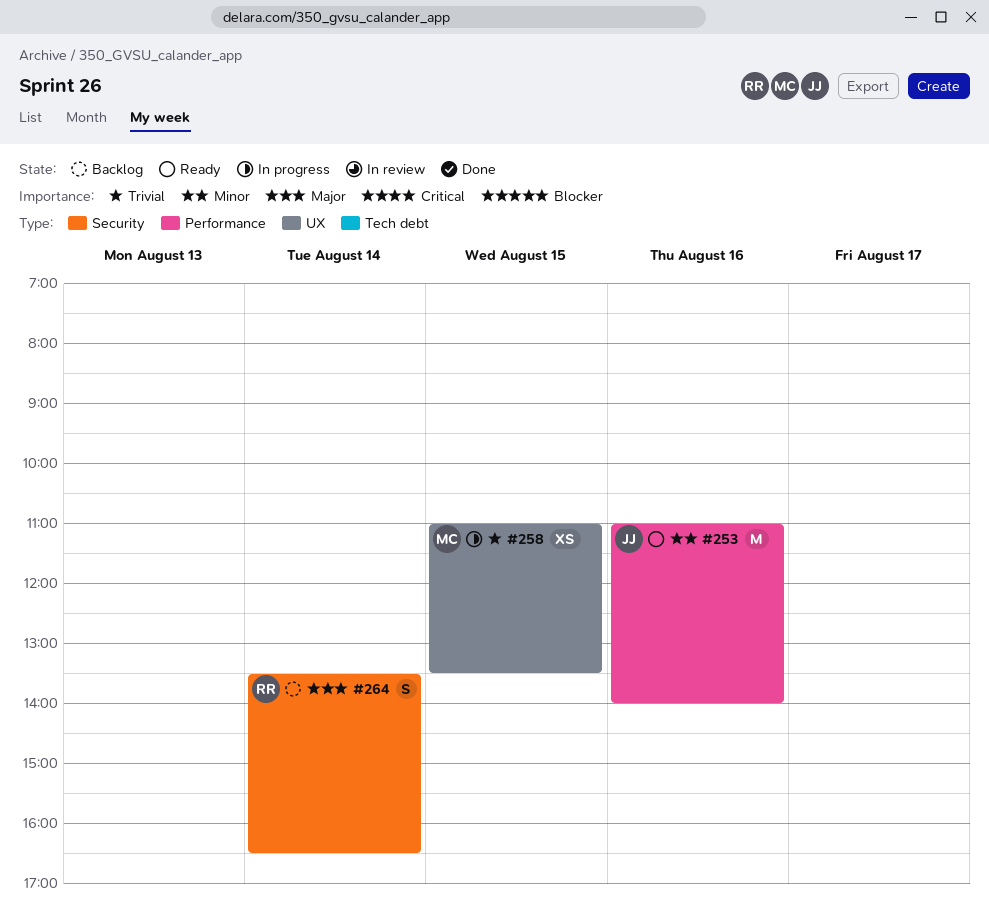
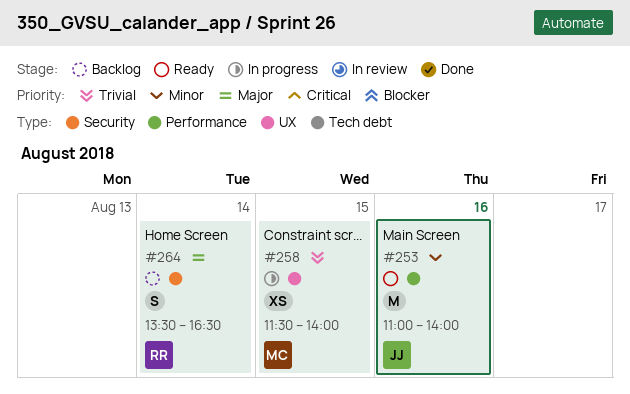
#258, begins: 11:00 -> 11:30
#258, ends: 13:30 -> 14:00

